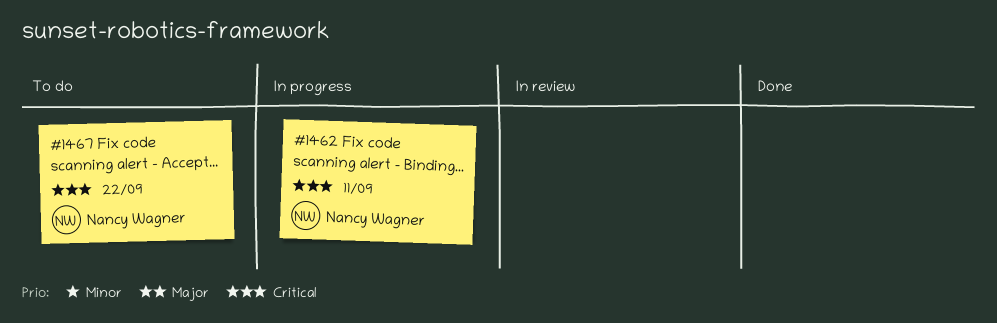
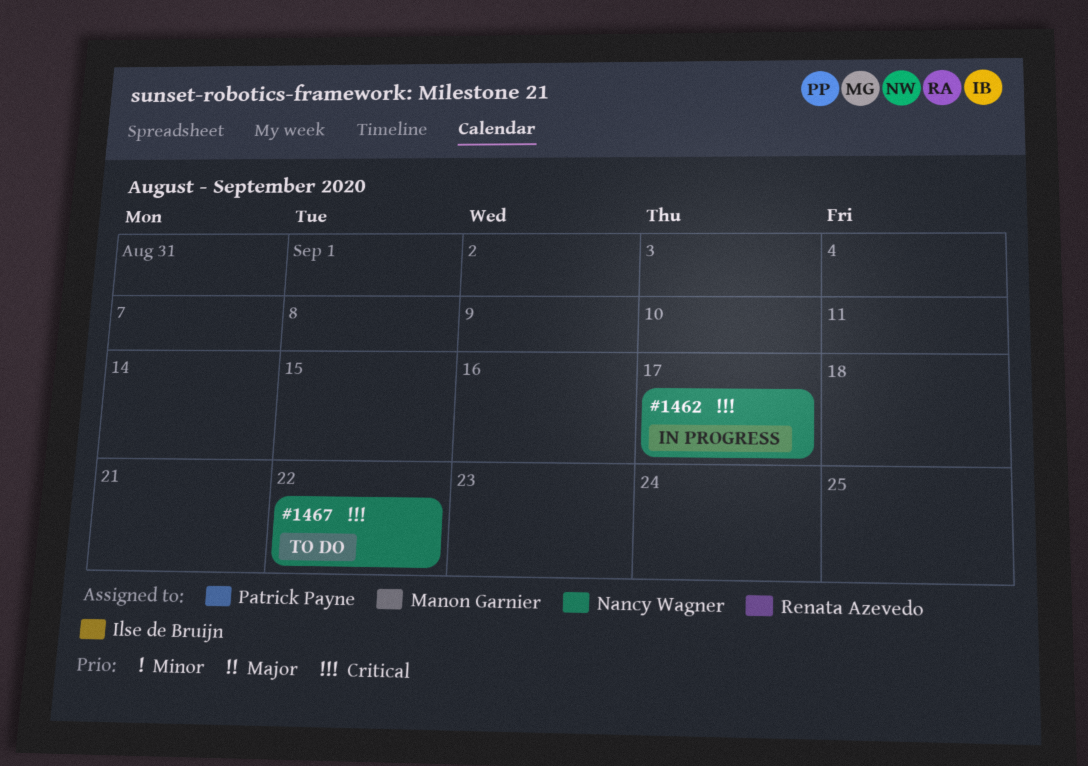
#1462, due: Sep 11 -> Sep 17

